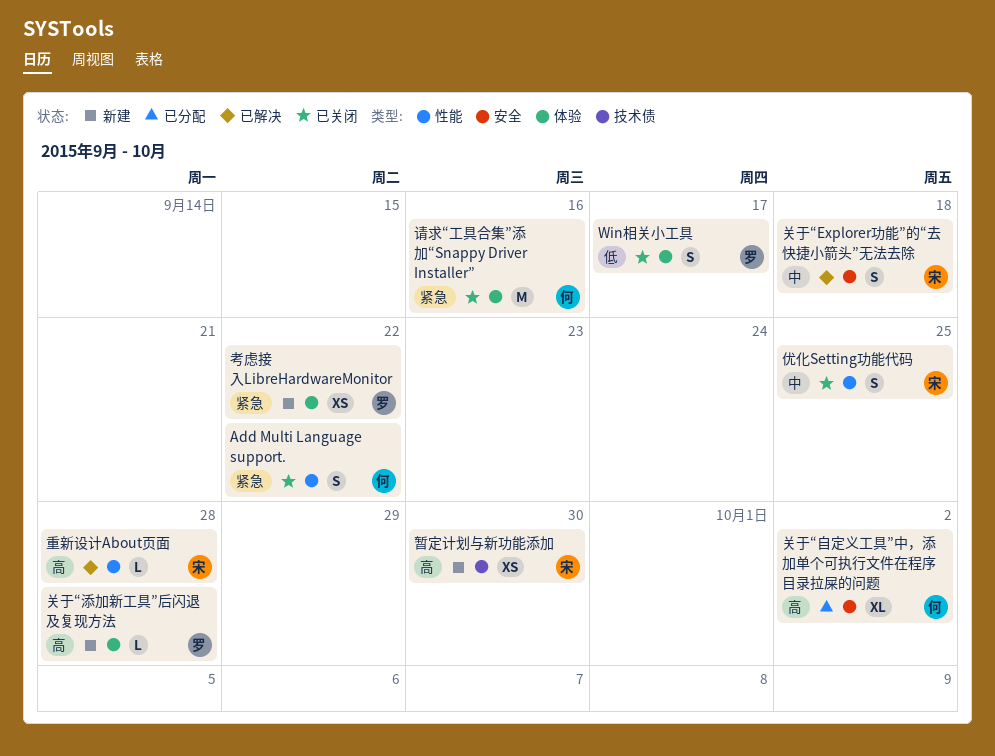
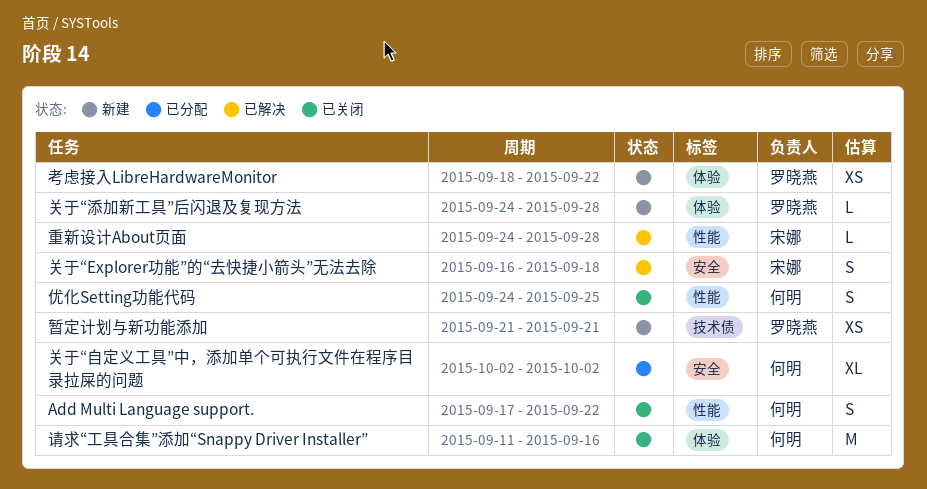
Win相关小工具: present -> none
优化Setting功能代码, owner: 宋娜 -> 何明
暂定计划与新功能添加, owner: 宋娜 -> 罗晓燕
暂定计划与新功能添加, due: Sep 30 -> Sep 21

